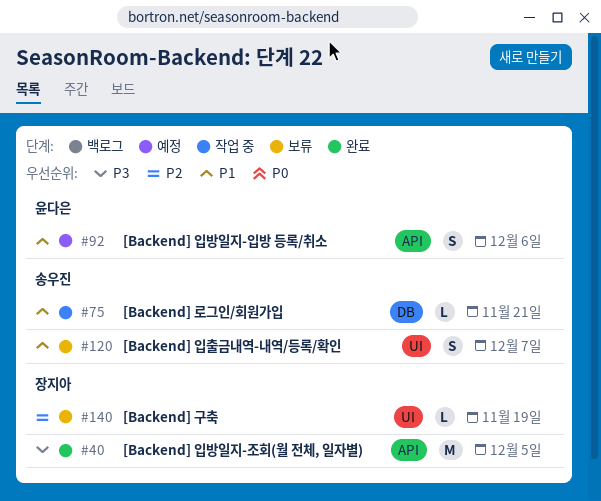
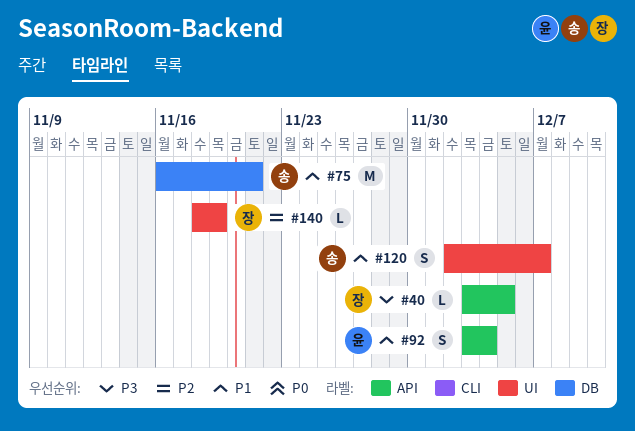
#40, estimate: M -> L
#75, estimate: L -> M
#92, due: Dec 6 -> Dec 4

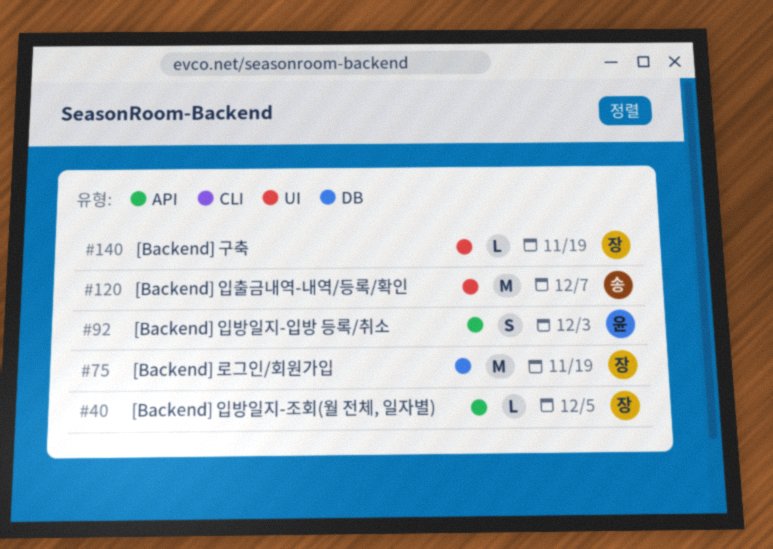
#75, owner: 송 -> 장
#75, due: Nov 21 -> Nov 19
#92, due: Dec 4 -> Dec 3
#120, estimate: S -> M

